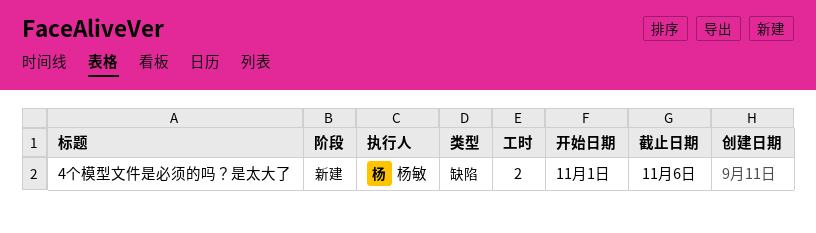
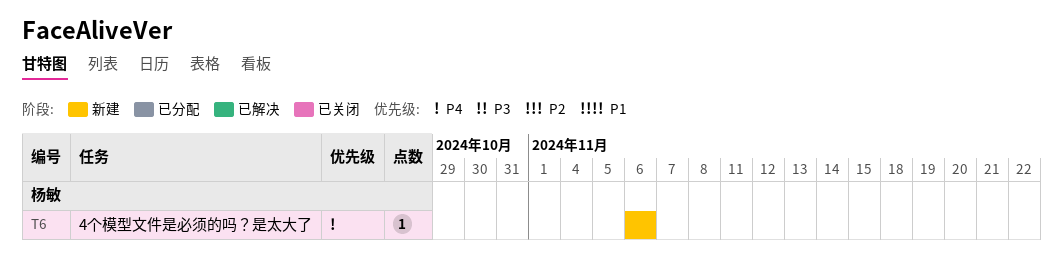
4个模型文件是必须的吗？是太大了, estimate: 2 -> 1
4个模型文件是必须的吗？是太大了, start: Nov 1 -> Nov 6

